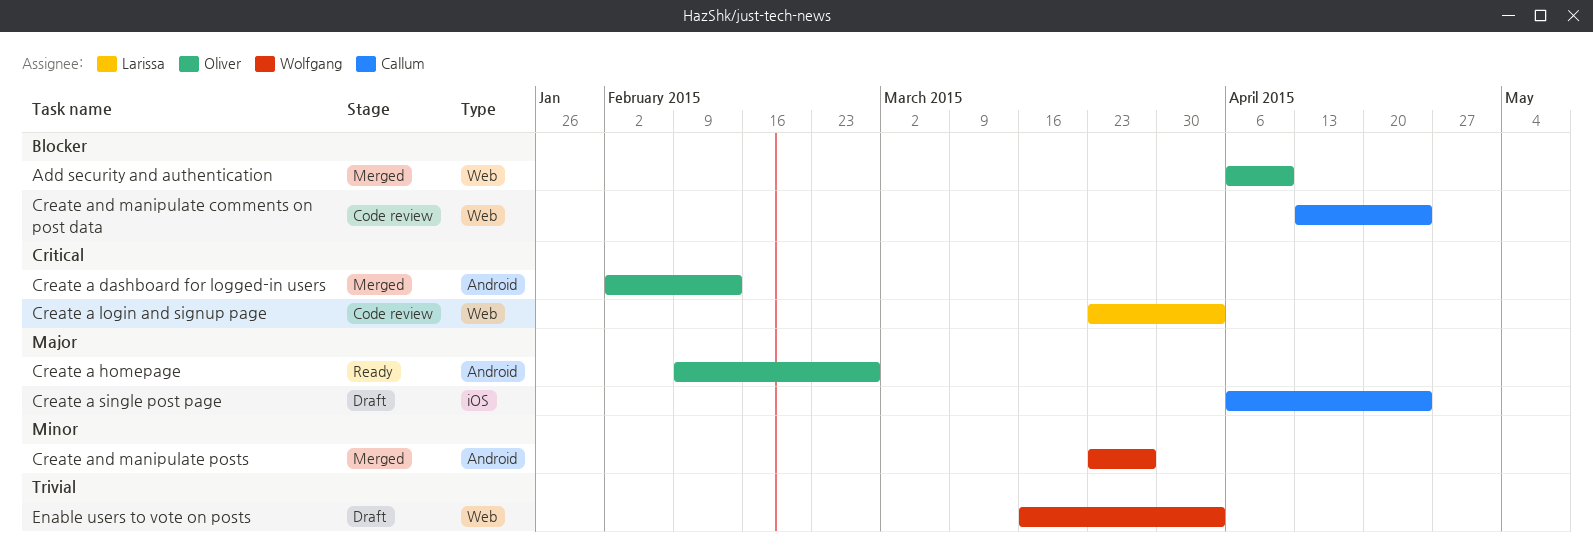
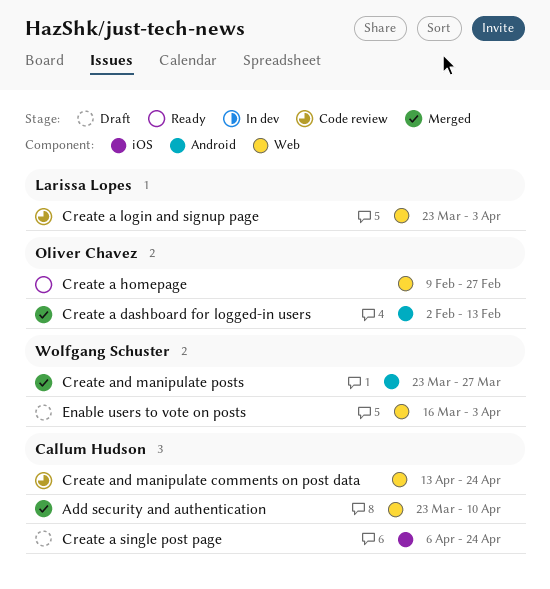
Add security and authentication, owner: Oliver Chavez -> Callum Hudson
Add security and authentication, start: Apr 6 -> Mar 23
Create a homepage, label: Android -> Web

